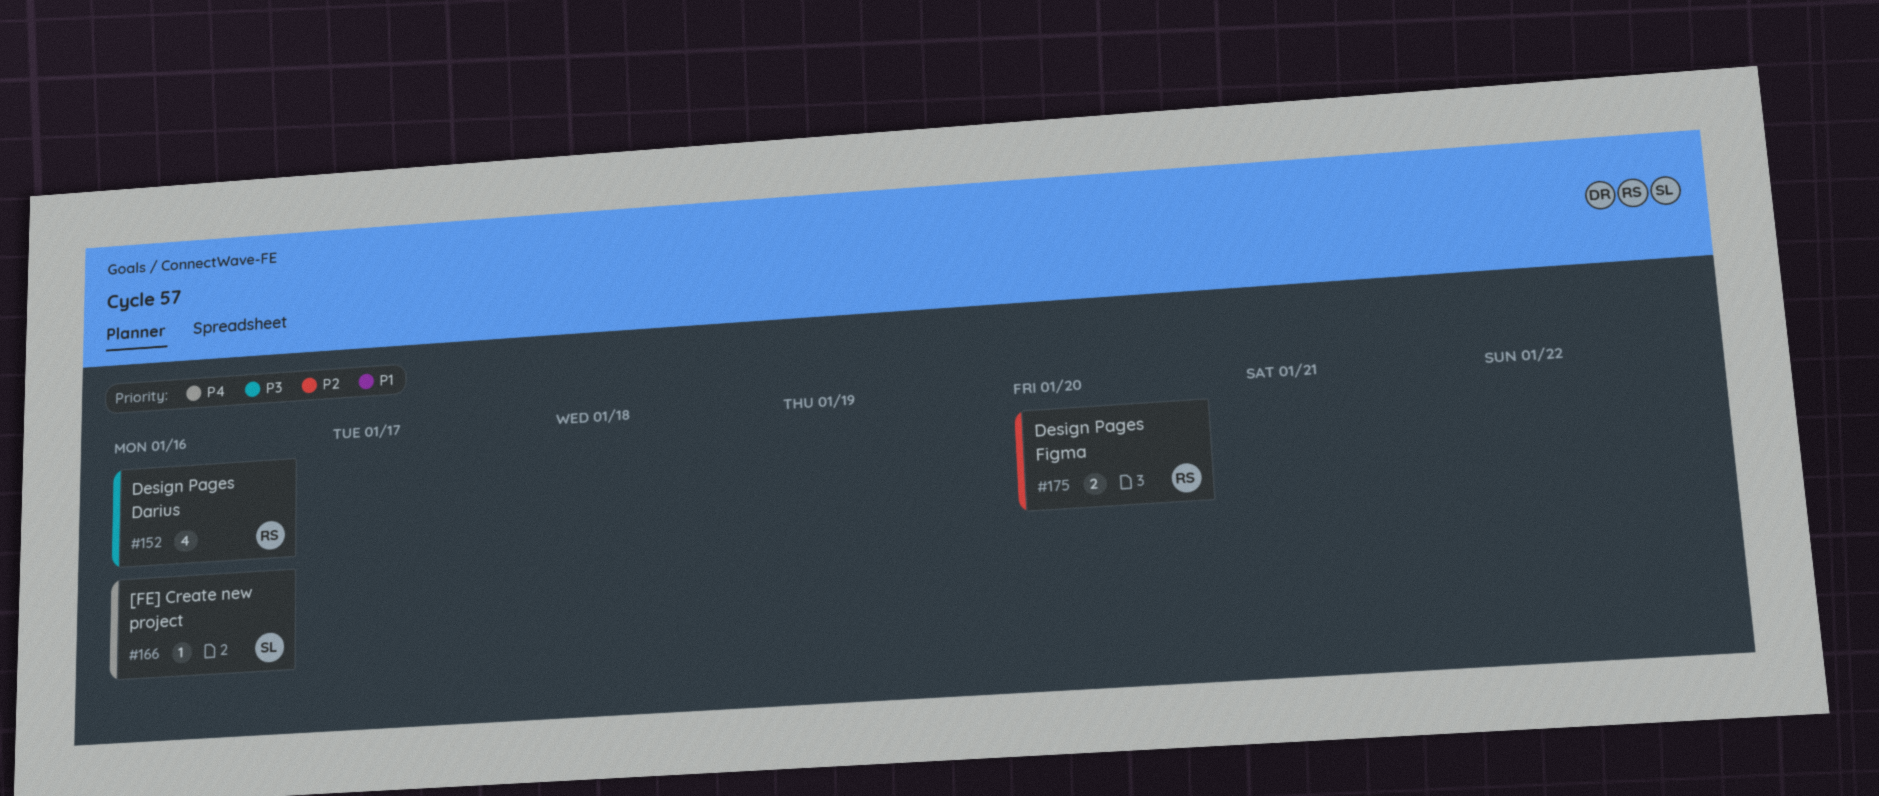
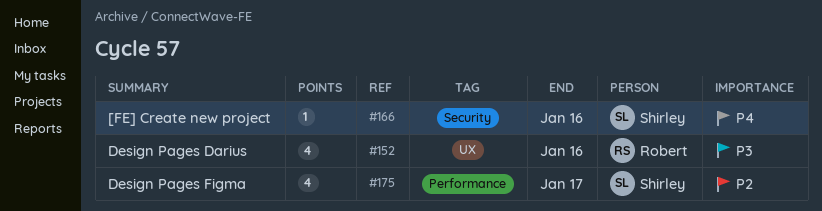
#175, owner: Robert -> Shirley
#175, estimate: 2 -> 4
#175, due: Jan 20 -> Jan 17

